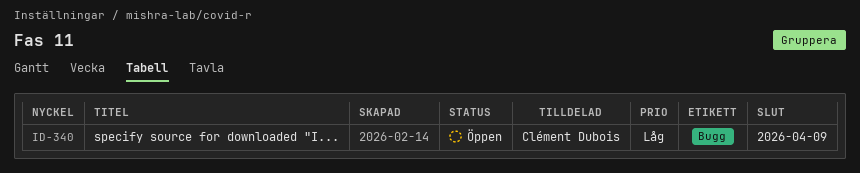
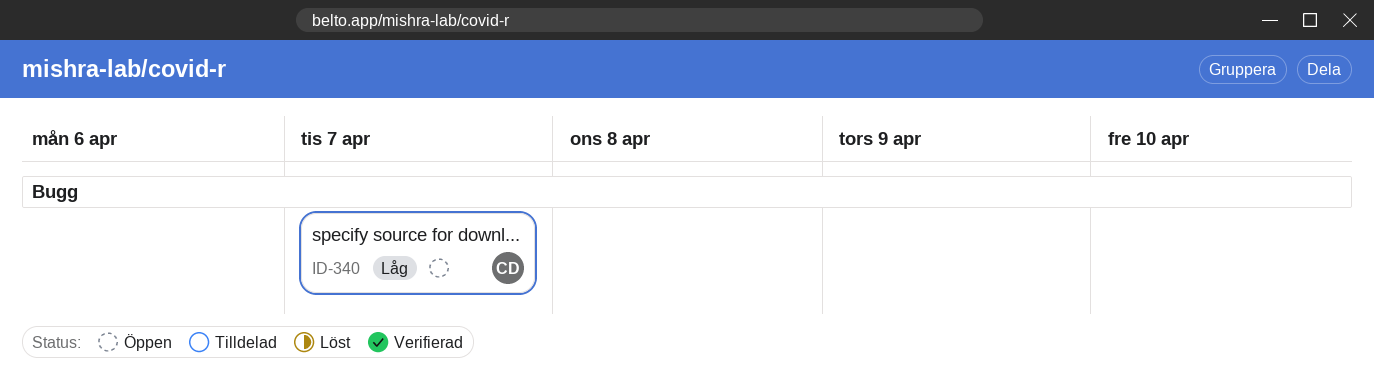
ID-340, due: Apr 9 -> Apr 7

